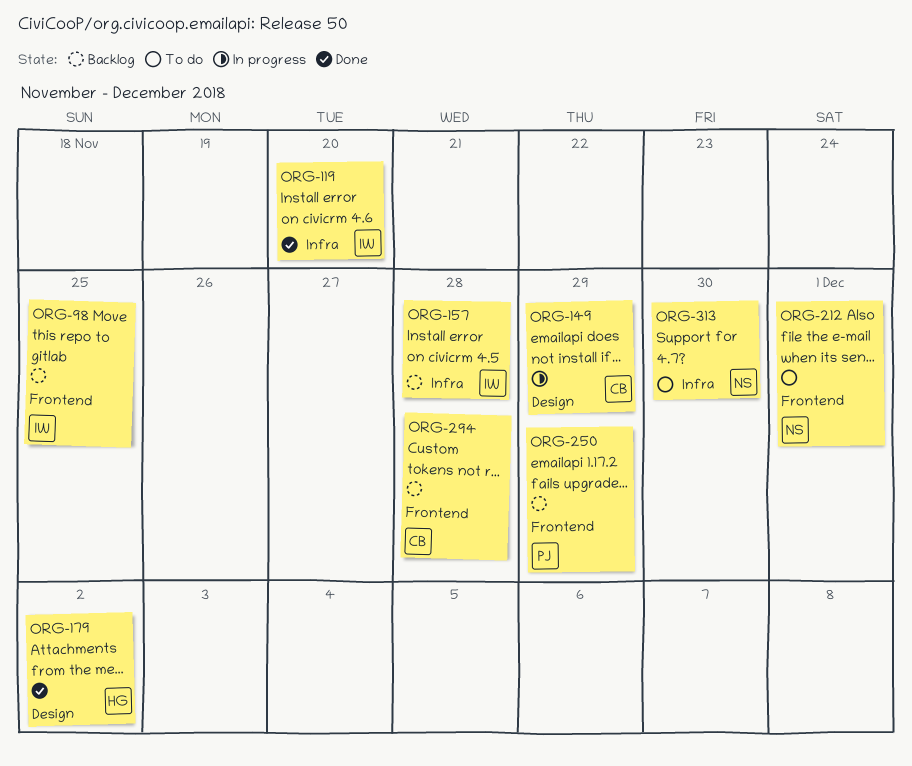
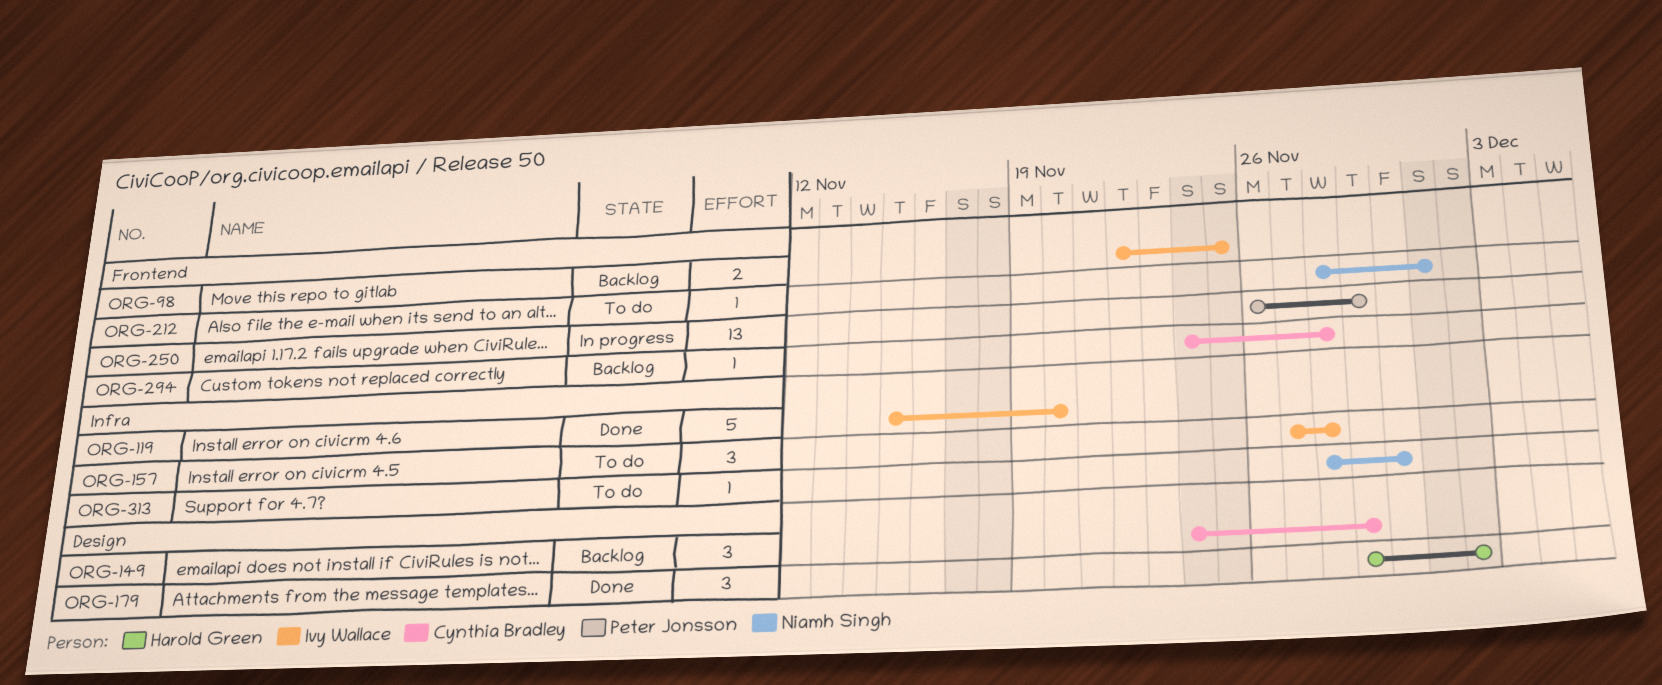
ORG-149, status: In progress -> Backlog
ORG-157, status: Backlog -> To do
ORG-250, status: Backlog -> In progress

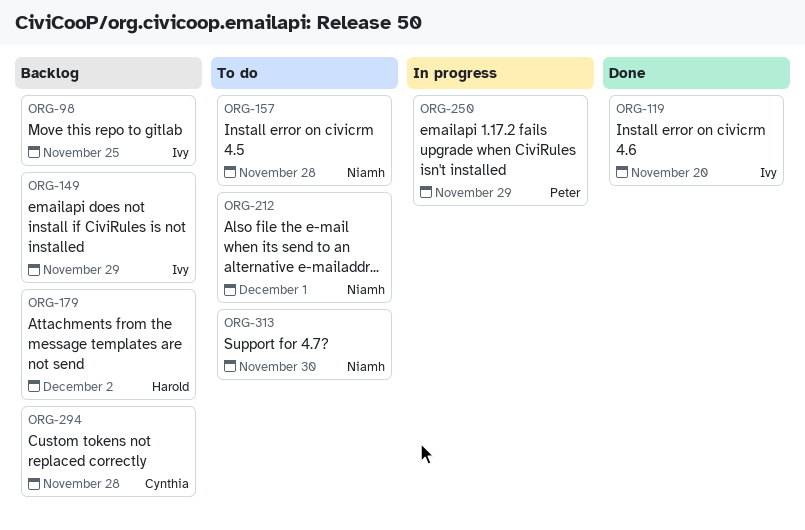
ORG-149, owner: Cynthia Bradley -> Ivy Wallace
ORG-157, owner: Ivy Wallace -> Niamh Singh
ORG-179, status: Done -> Backlog

